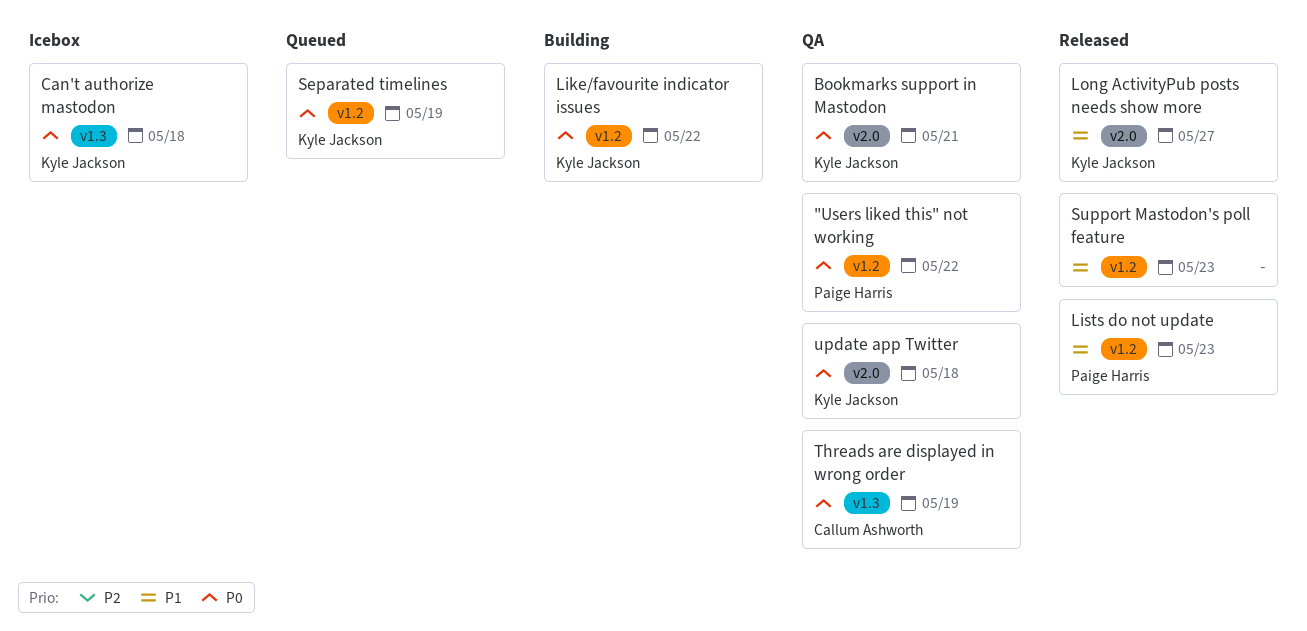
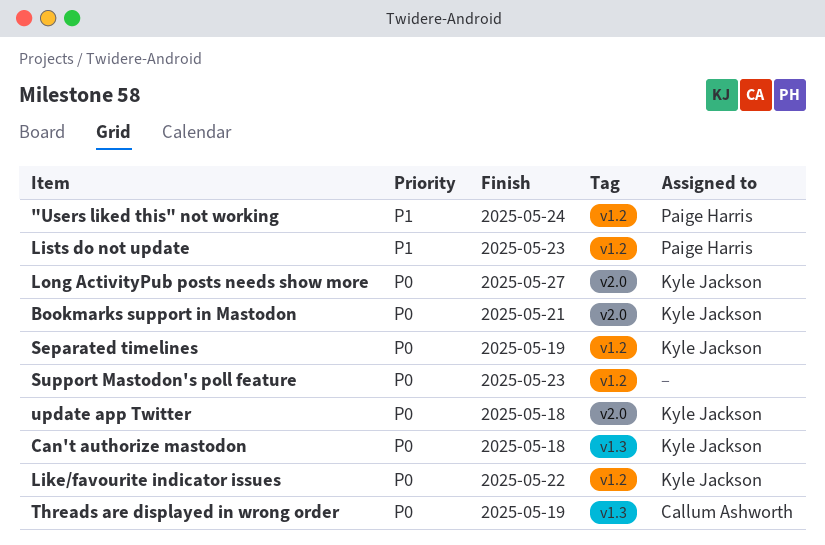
"Users liked this" not working, priority: P0 -> P1
"Users liked this" not working, due: May 22 -> May 24
Long ActivityPub posts needs show more, priority: P1 -> P0
Support Mastodon's poll feature, priority: P1 -> P0

